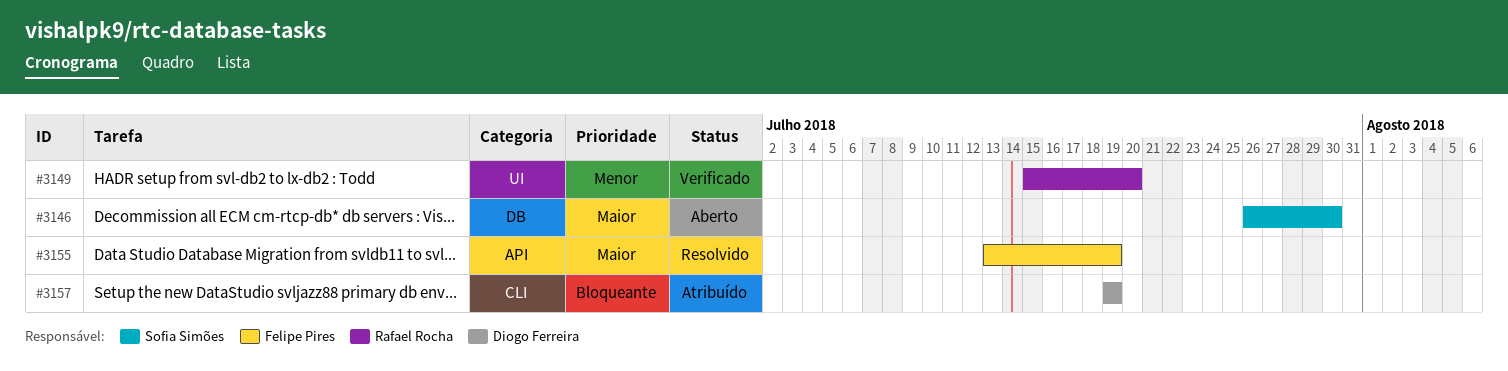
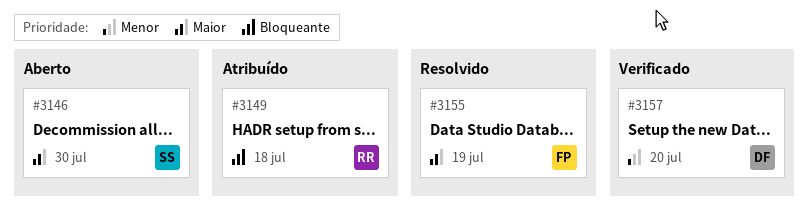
#3149, status: Verificado -> Atribuído
#3149, priority: Menor -> Bloqueante
#3149, due: Jul 20 -> Jul 18
#3157, status: Atribuído -> Verificado
#3157, priority: Bloqueante -> Menor
#3157, due: Jul 19 -> Jul 20

